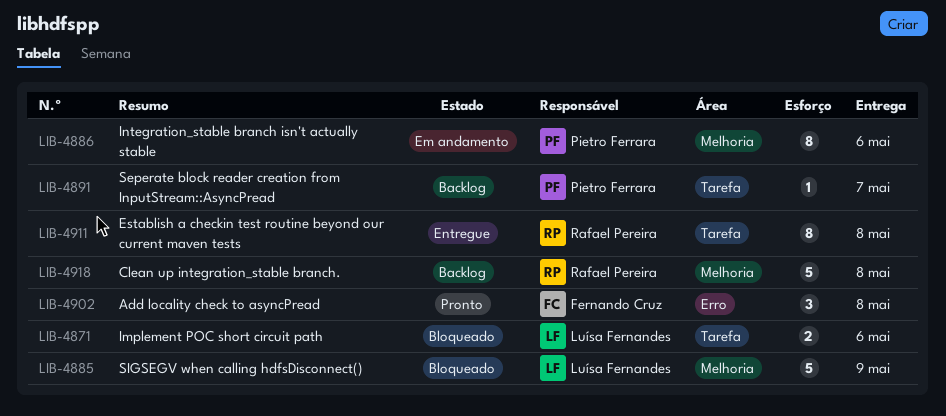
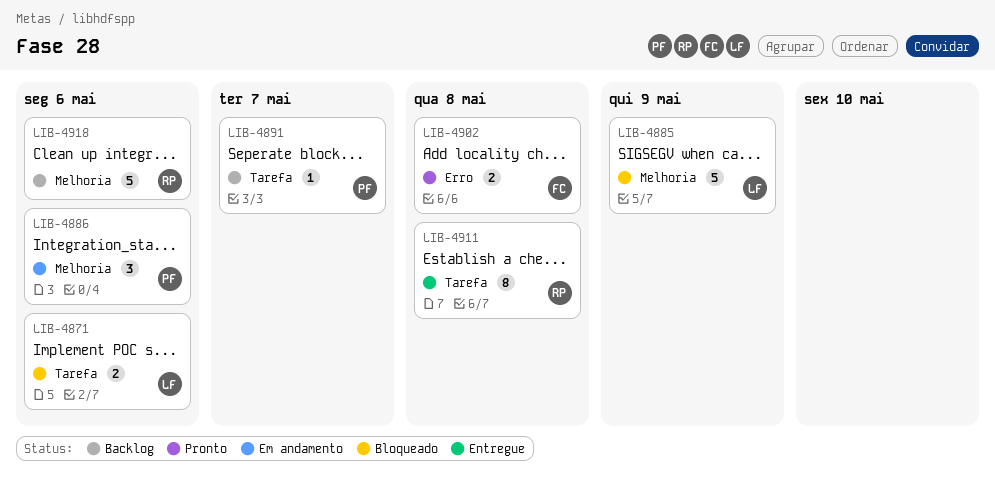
LIB-4886, estimate: 8 -> 3
LIB-4902, estimate: 3 -> 2
LIB-4918, due: May 8 -> May 6

